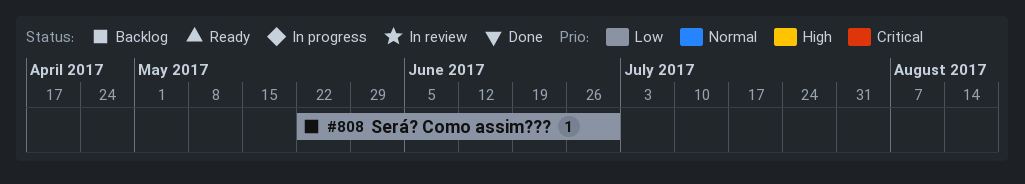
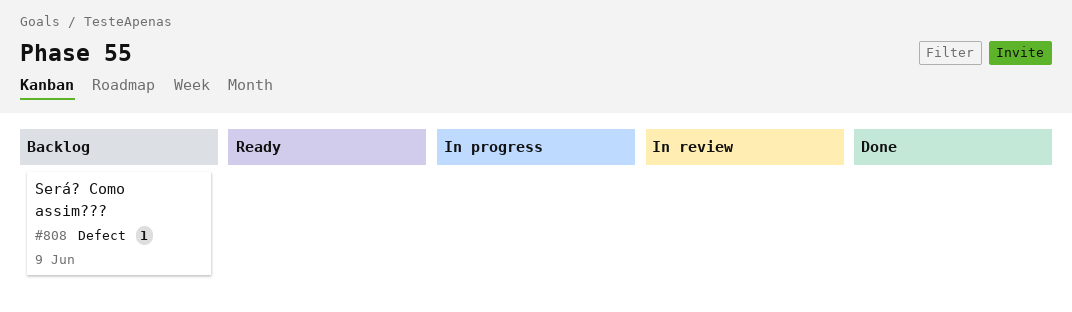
#808, due: Jun 30 -> Jun 9

